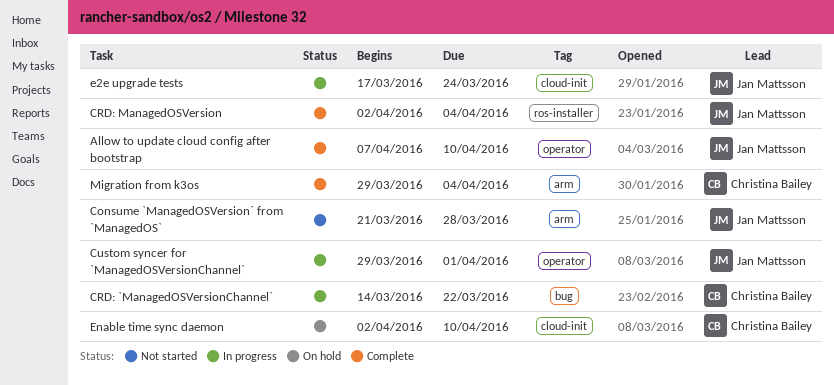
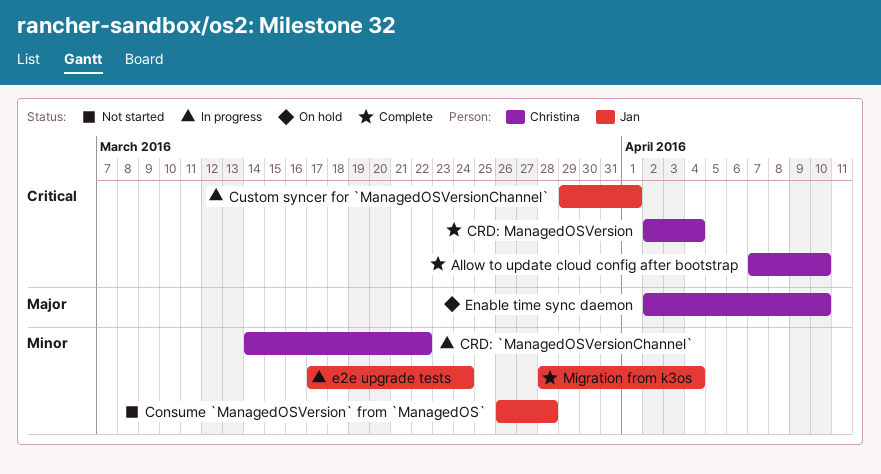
Allow to update cloud config after bootstrap, owner: Jan Mattsson -> Christina Bailey
Consume `ManagedOSVersion` from `ManagedOS`, start: Mar 21 -> Mar 26
CRD: ManagedOSVersion, owner: Jan Mattsson -> Christina Bailey
Migration from k3os, owner: Christina Bailey -> Jan Mattsson
Migration from k3os, start: Mar 29 -> Mar 28

